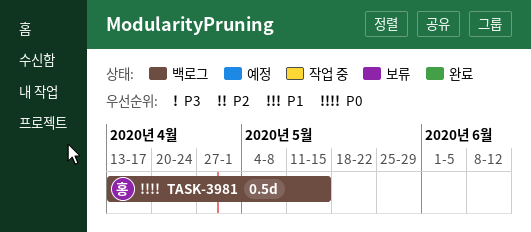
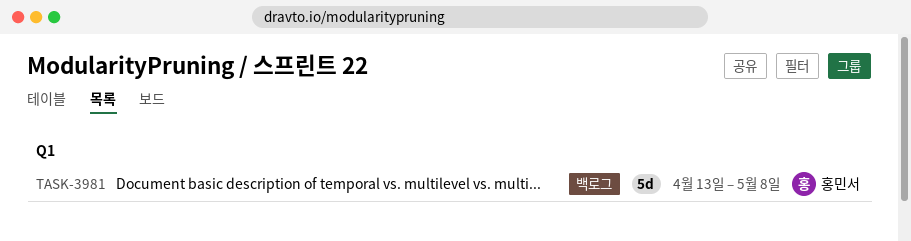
TASK-3981, estimate: 0.5d -> 5d
TASK-3981, due: May 15 -> May 8

